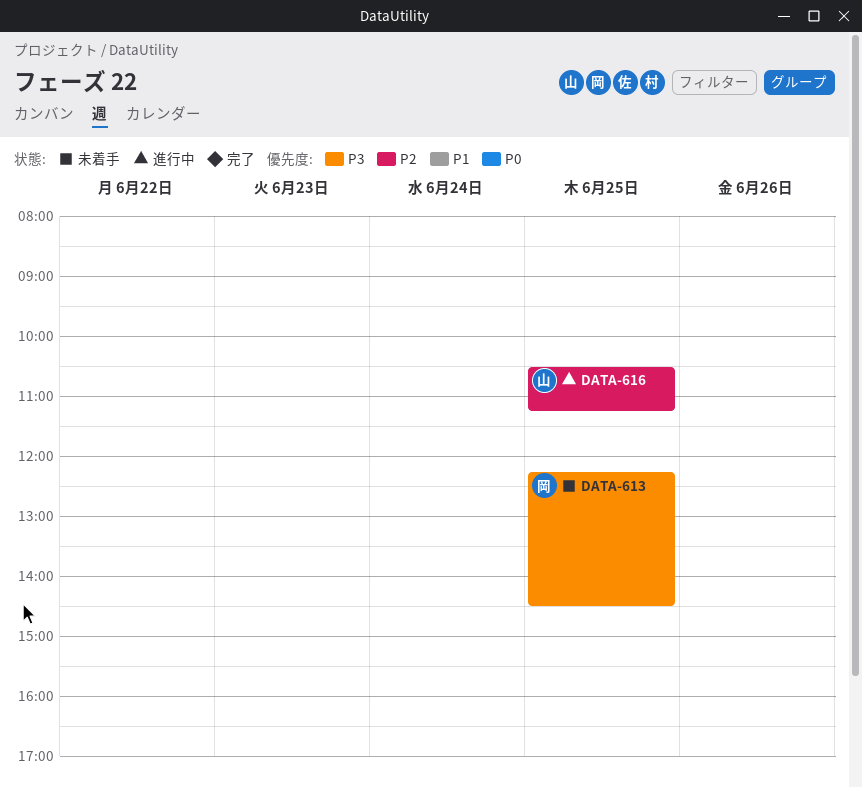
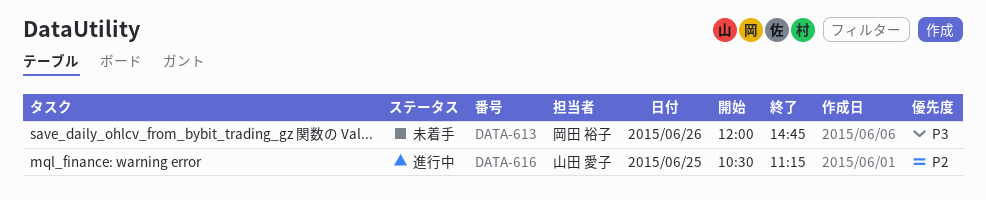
DATA-613, day: Jun 25 -> Jun 26
DATA-613, begins: 12:15 -> 12:00
DATA-613, ends: 14:30 -> 14:45

